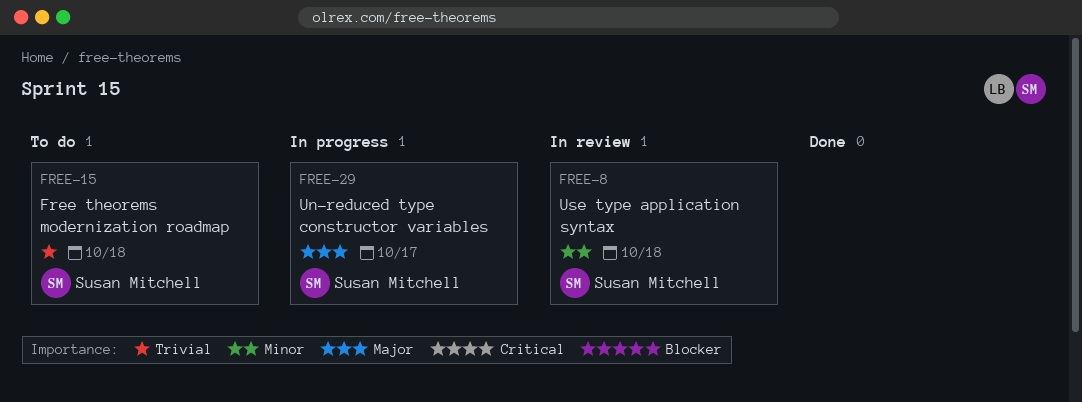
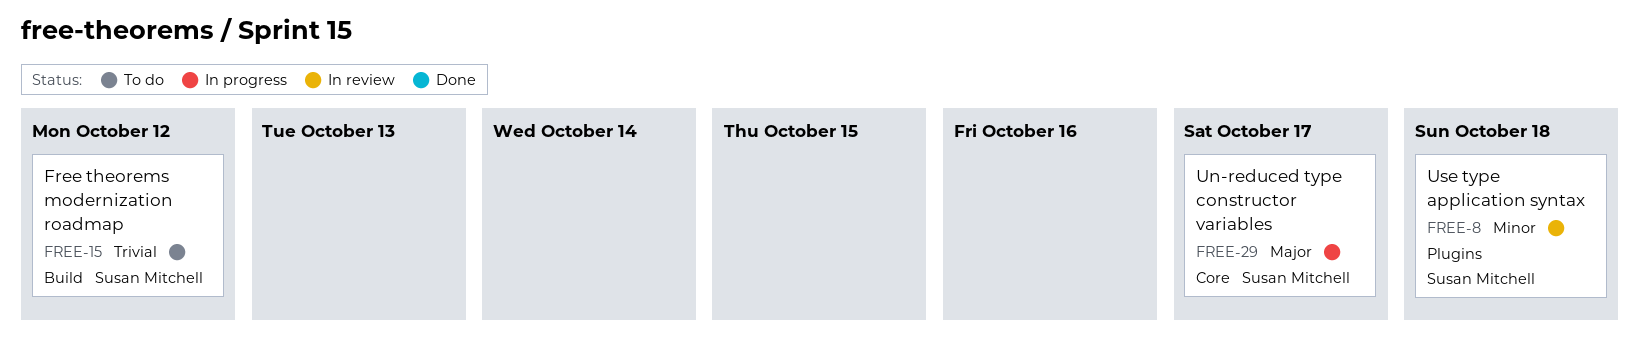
FREE-15, due: Oct 18 -> Oct 12

